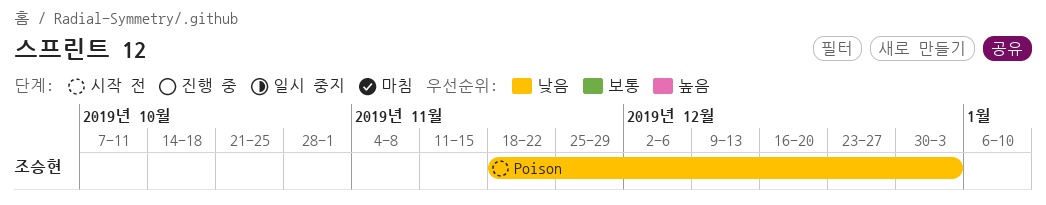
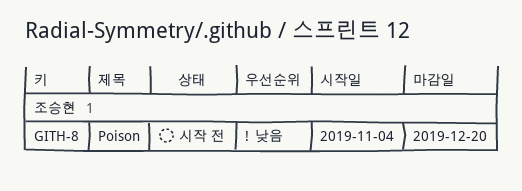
Poison, start: Nov 18 -> Nov 4
Poison, due: Jan 3 -> Dec 20

